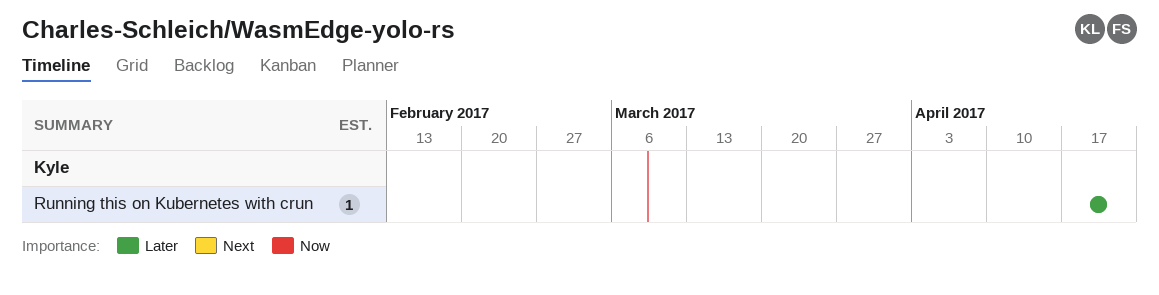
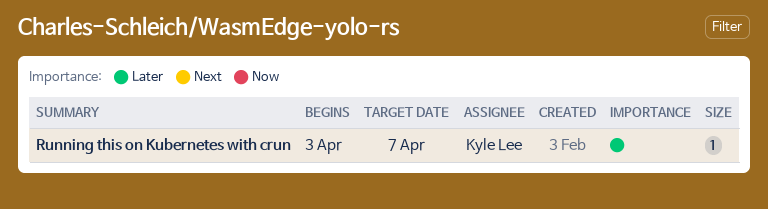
Running this on Kubernetes with crun, start: Apr 17 -> Apr 3
Running this on Kubernetes with crun, due: Apr 21 -> Apr 7

